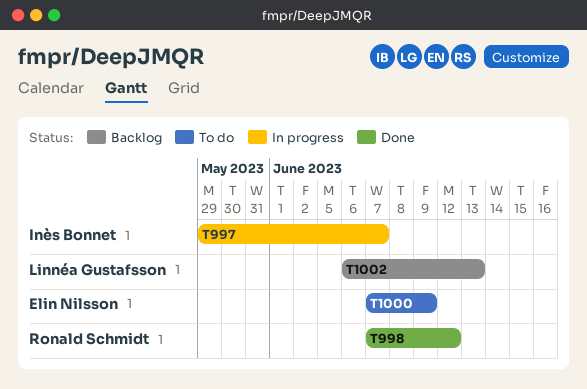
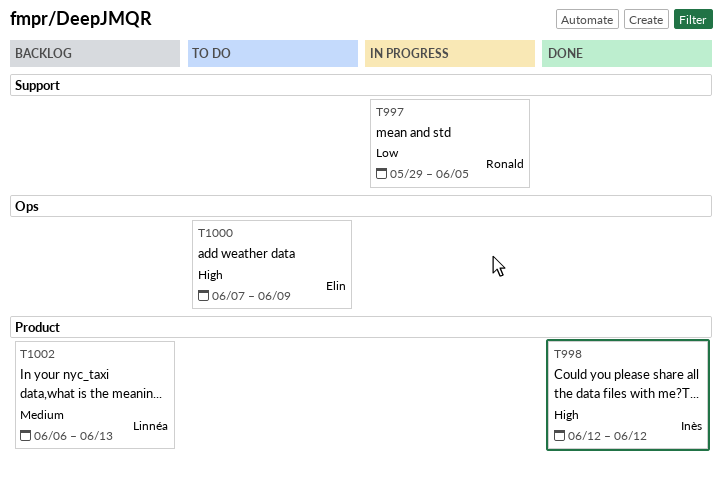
T997, owner: Inès Bonnet -> Ronald Schmidt
T997, due: Jun 7 -> Jun 5
T998, owner: Ronald Schmidt -> Inès Bonnet
T998, start: Jun 7 -> Jun 12

